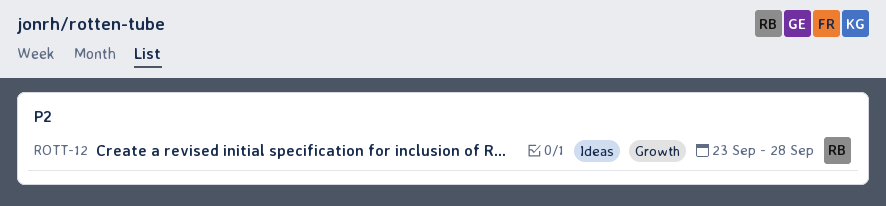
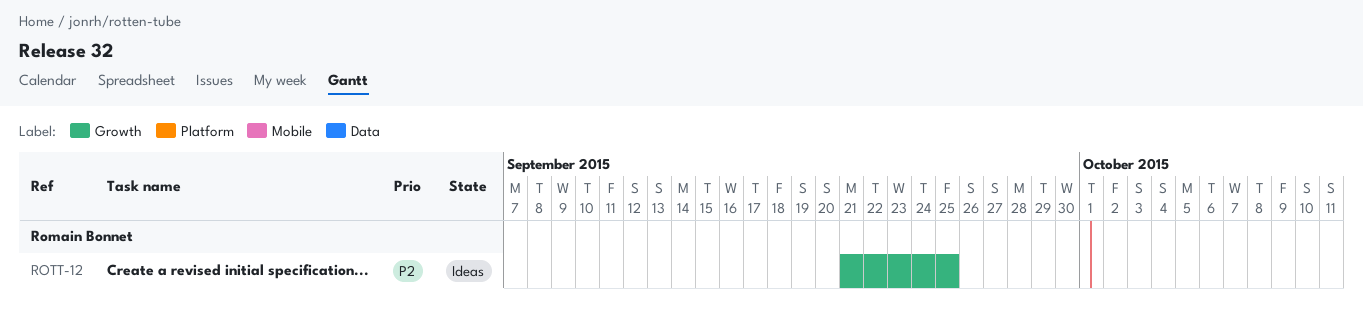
ROTT-12, start: Sep 23 -> Sep 21
ROTT-12, due: Sep 28 -> Sep 25

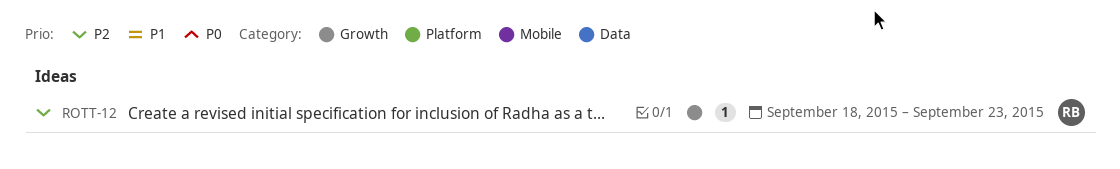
ROTT-12, start: Sep 21 -> Sep 18
ROTT-12, due: Sep 25 -> Sep 23

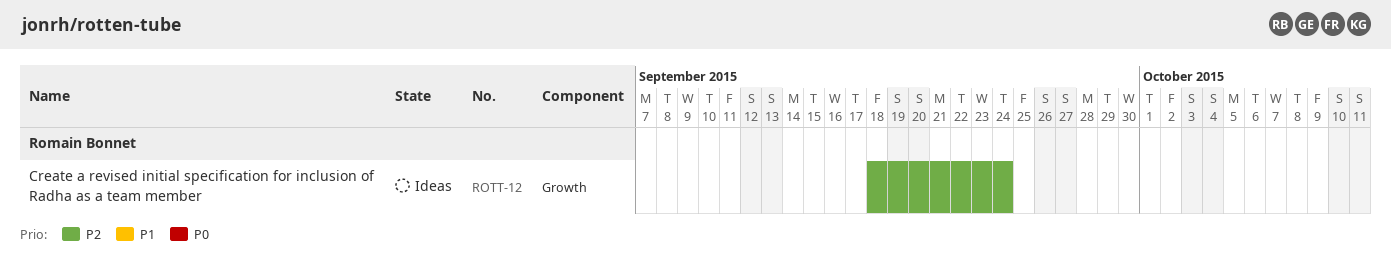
ROTT-12, due: Sep 23 -> Sep 24

